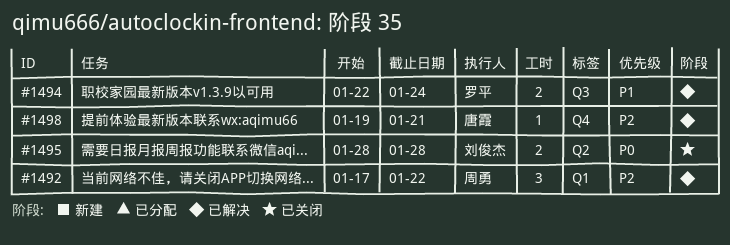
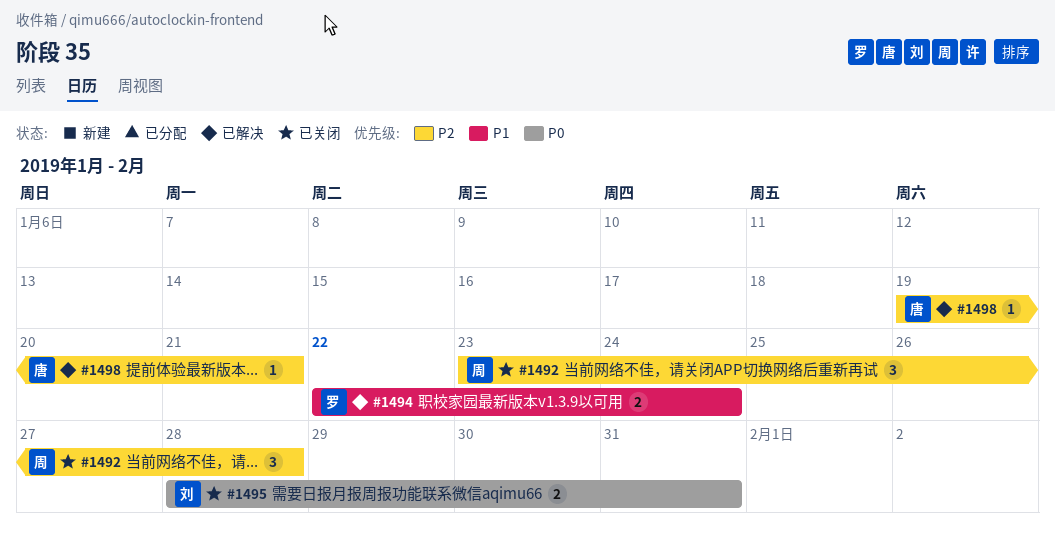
#1492, status: 已解决 -> 已关闭
#1492, start: Jan 17 -> Jan 23
#1492, due: Jan 22 -> Jan 28
#1495, due: Jan 28 -> Jan 31

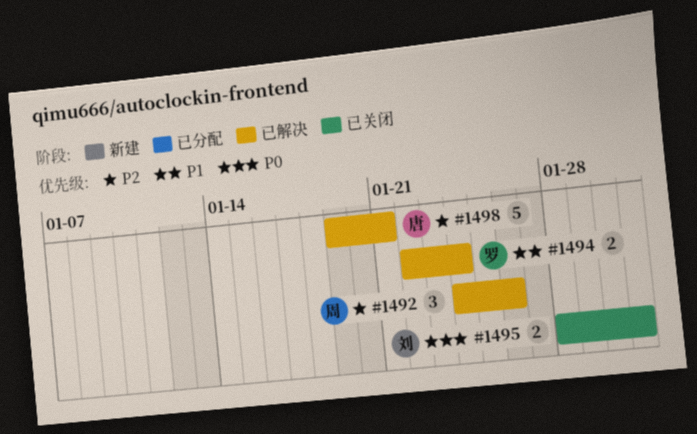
#1492, status: 已关闭 -> 已解决
#1492, start: Jan 23 -> Jan 24
#1492, due: Jan 28 -> Jan 26
#1498, estimate: 1 -> 5

